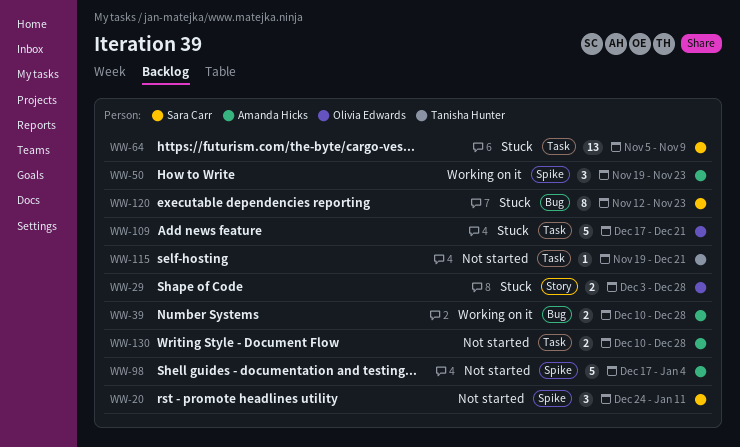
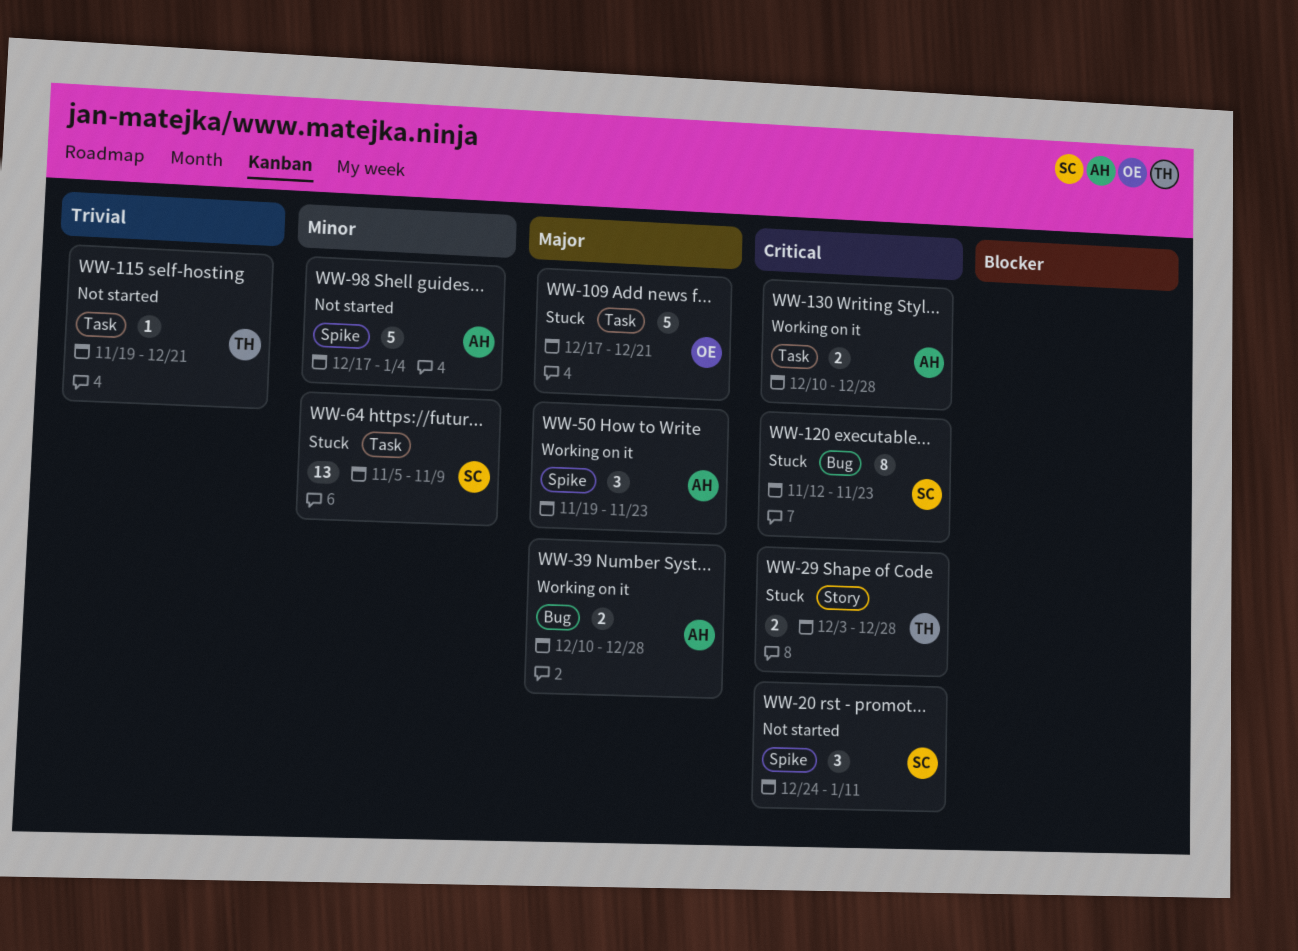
WW-29, owner: Olivia Edwards -> Tanisha Hunter
WW-130, status: Not started -> Working on it

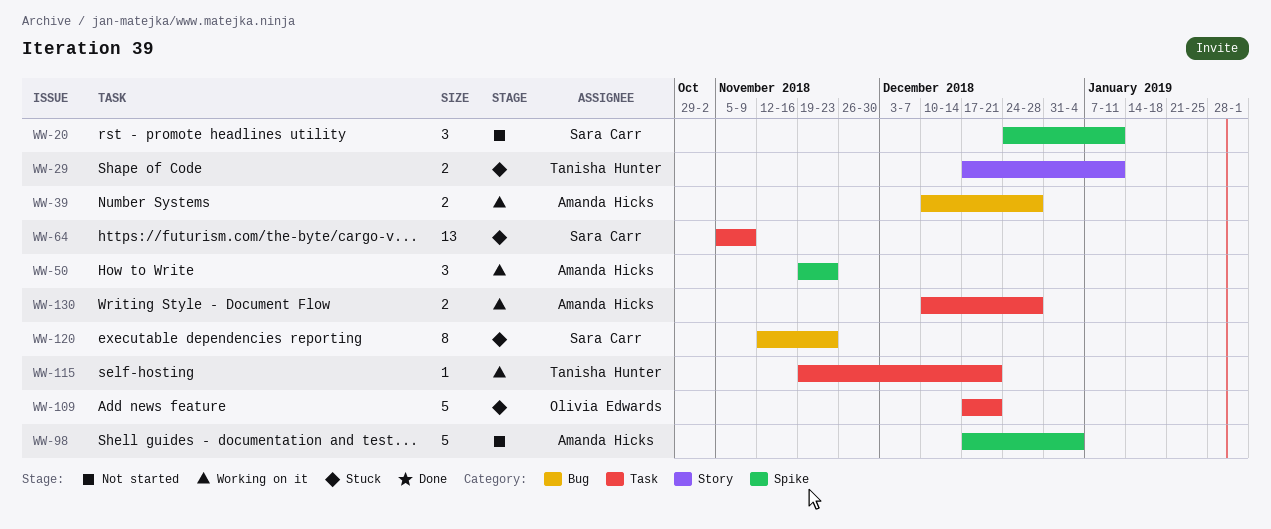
WW-29, start: Dec 3 -> Dec 17
WW-29, due: Dec 28 -> Jan 11
WW-115, status: Not started -> Working on it

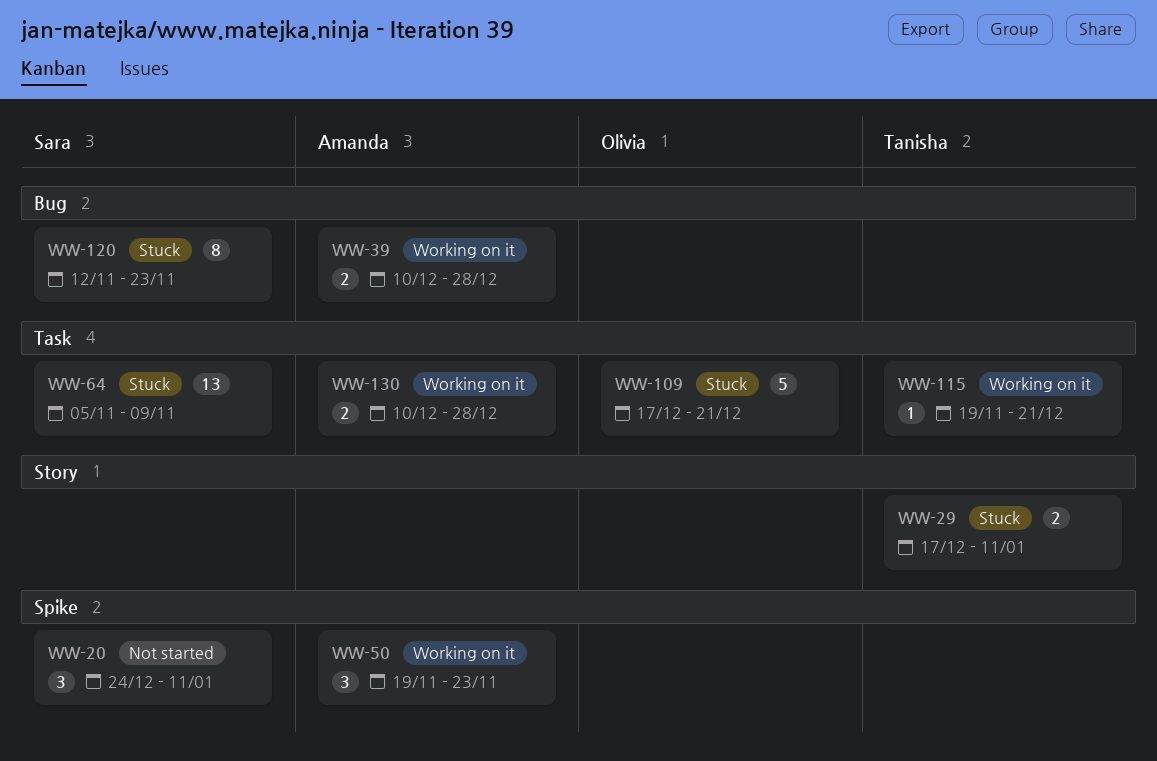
WW-98: present -> none

